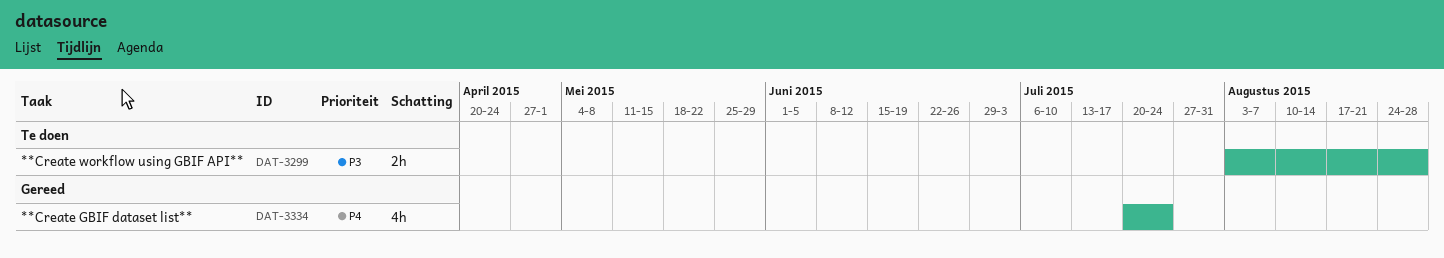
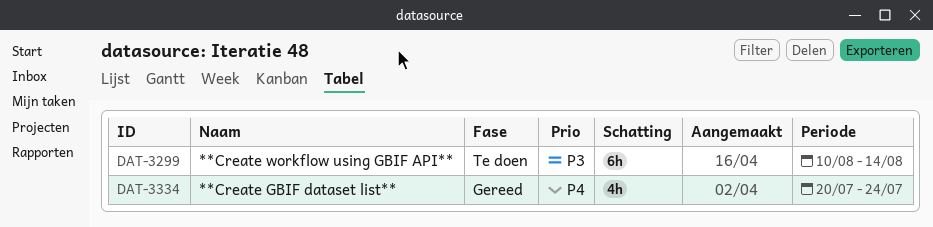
DAT-3299, estimate: 2h -> 6h
DAT-3299, start: Aug 3 -> Aug 10
DAT-3299, due: Aug 28 -> Aug 14

